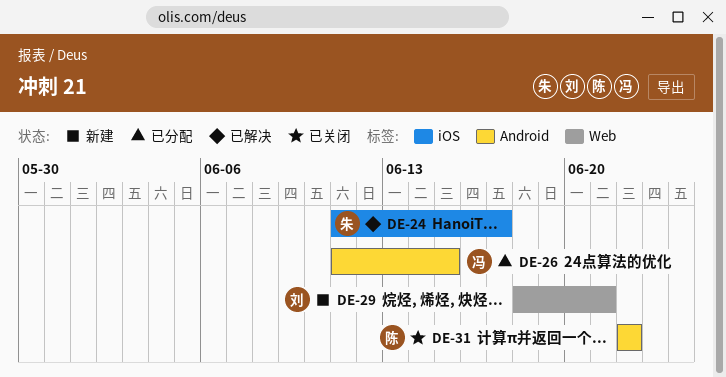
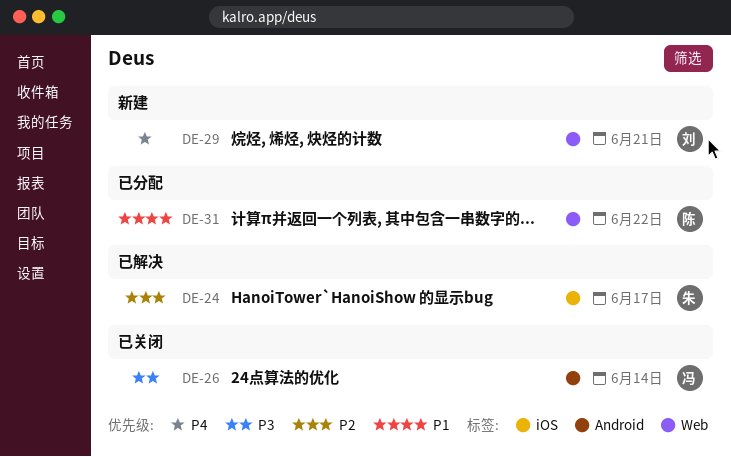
DE-26, status: 已分配 -> 已关闭
DE-26, due: Jun 15 -> Jun 14
DE-31, status: 已关闭 -> 已分配
DE-31, label: Android -> Web

